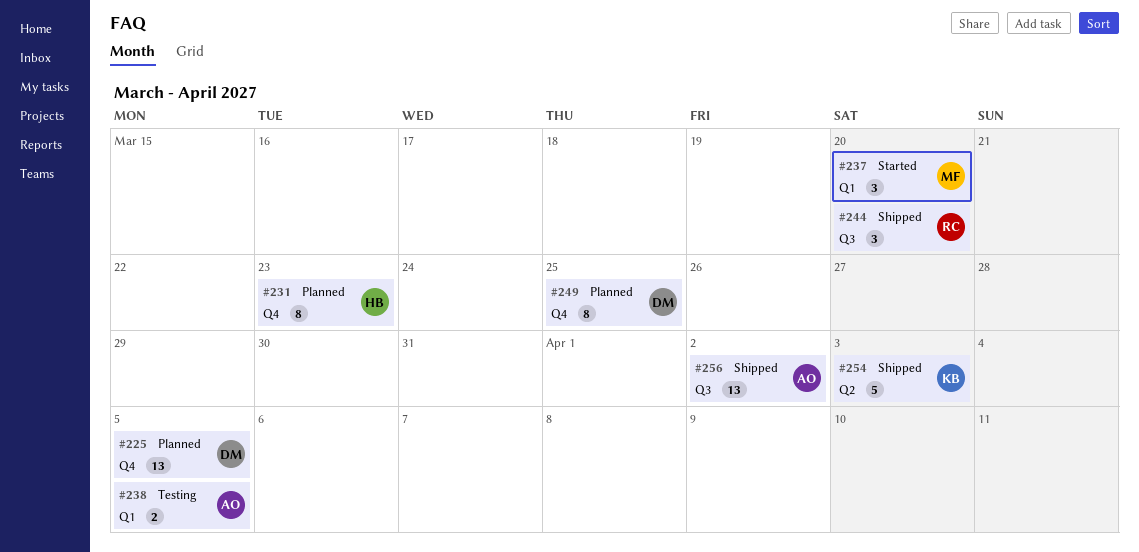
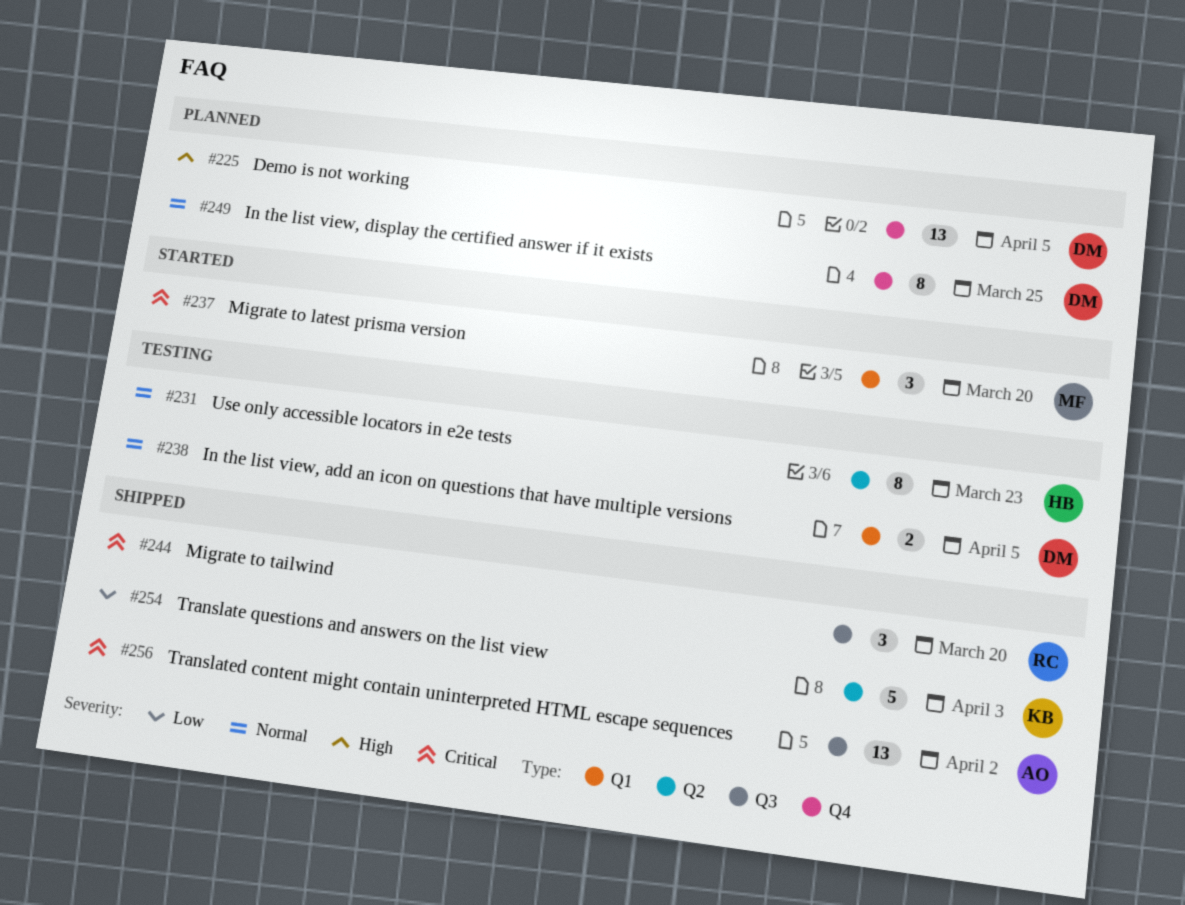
#231, status: Planned -> Testing
#231, label: Q4 -> Q2
#238, owner: AO -> DM

